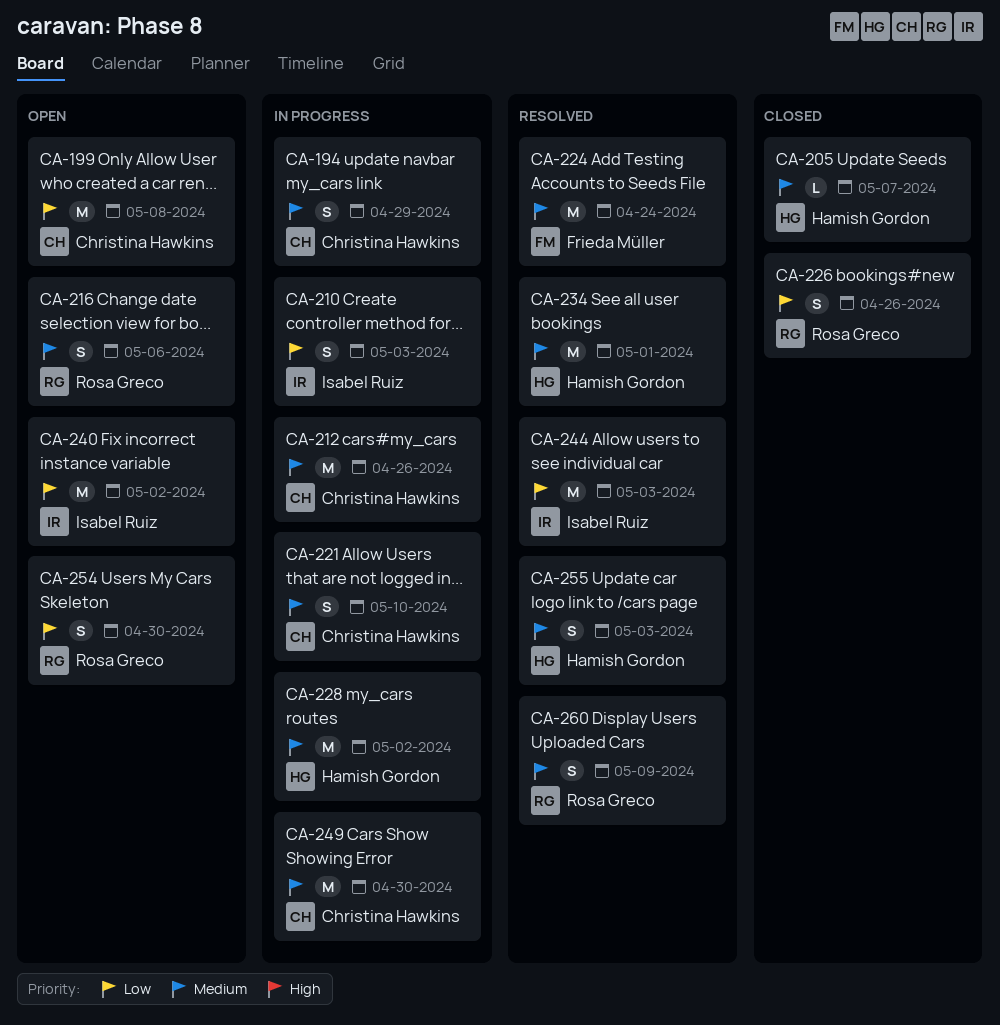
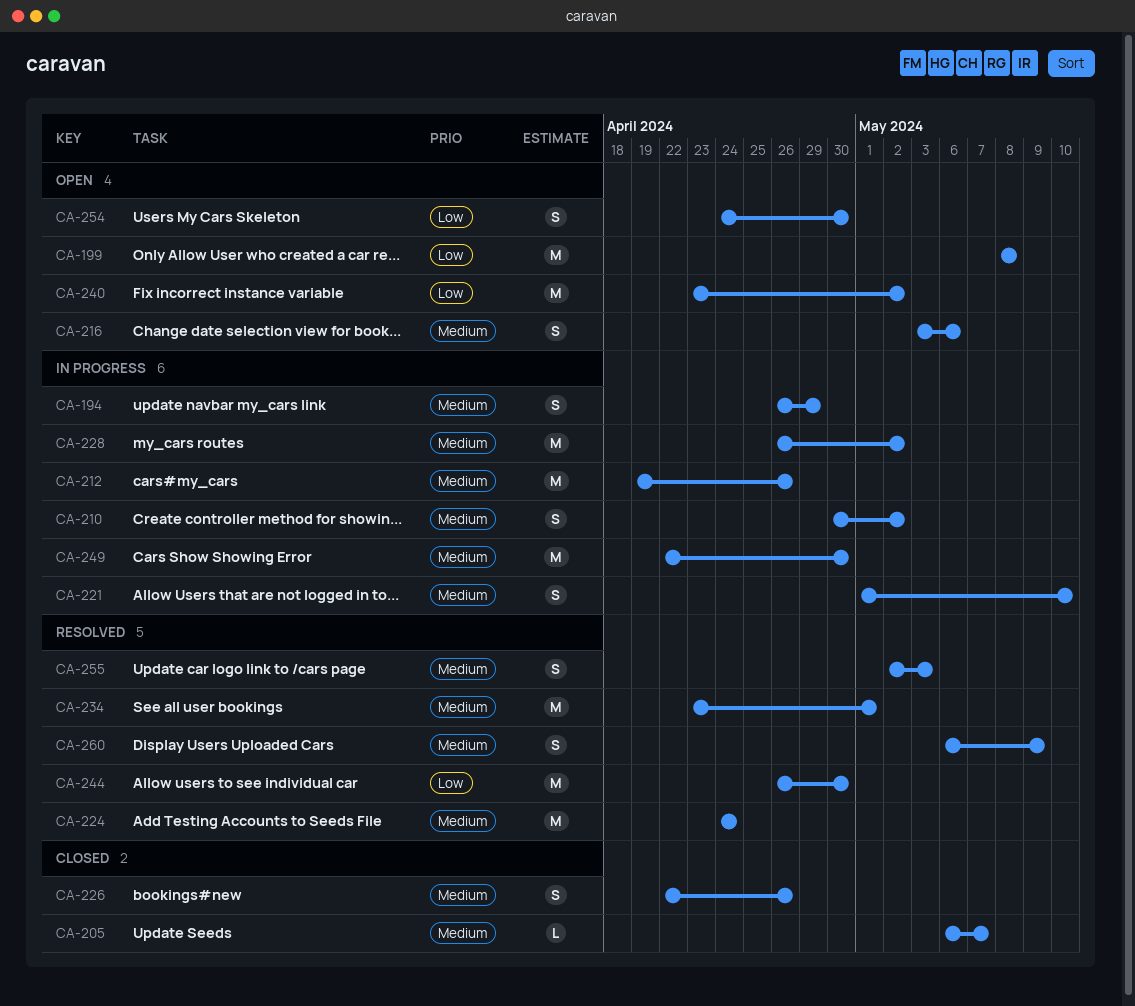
CA-210, priority: Low -> Medium
CA-210, due: May 3 -> May 2
CA-226, priority: Low -> Medium
CA-244, due: May 3 -> Apr 30

